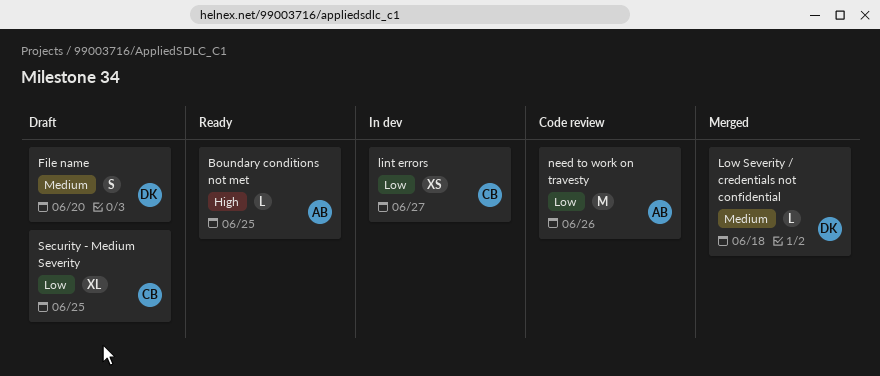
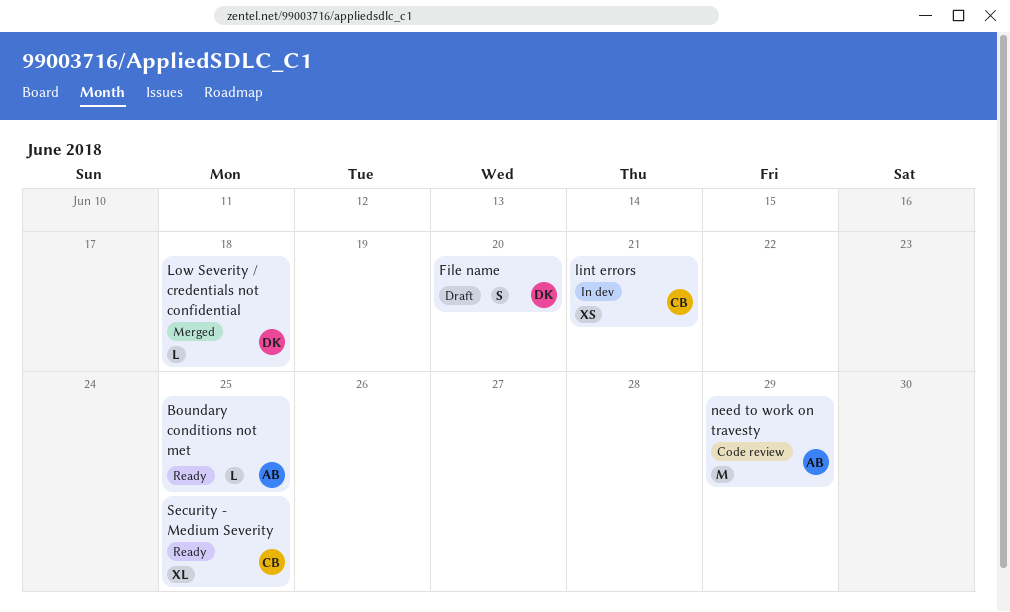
lint errors, due: Jun 27 -> Jun 21
need to work on travesty, due: Jun 26 -> Jun 29
Security - Medium Severity, status: Draft -> Ready

